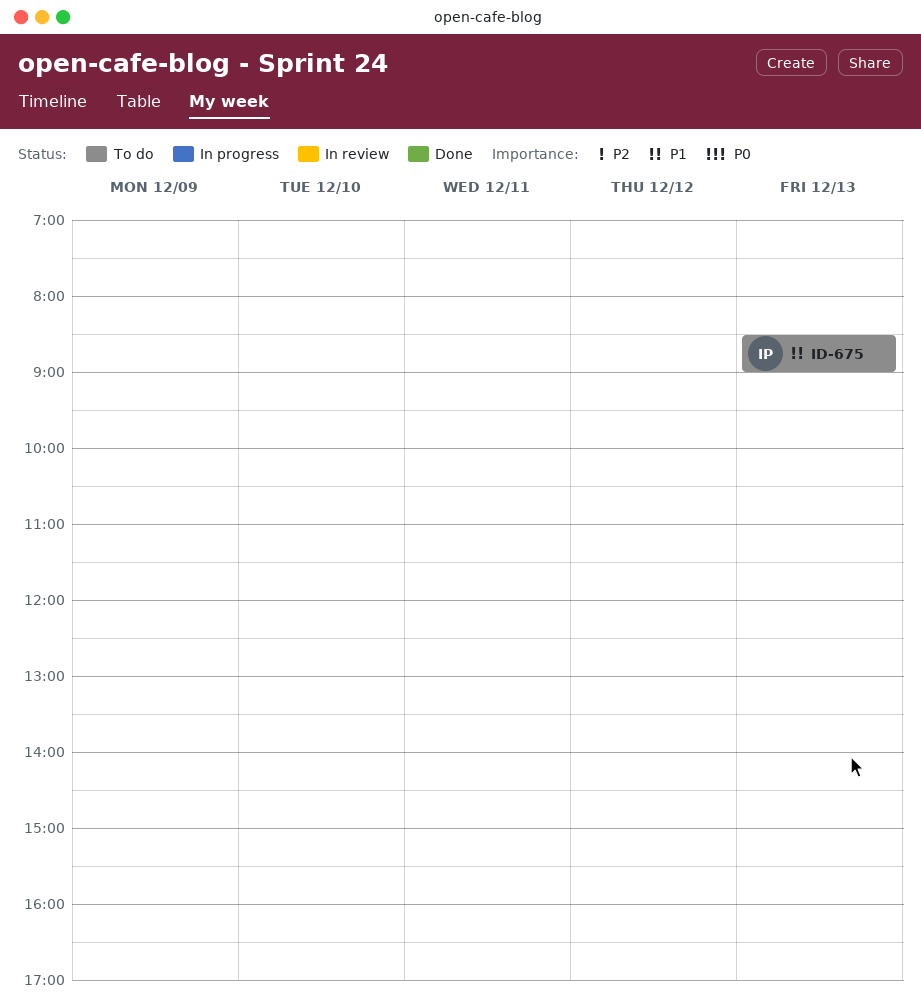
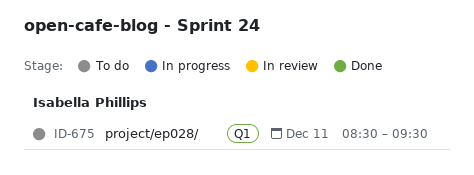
ID-675, day: Dec 13 -> Dec 11
ID-675, ends: 09:00 -> 09:30

